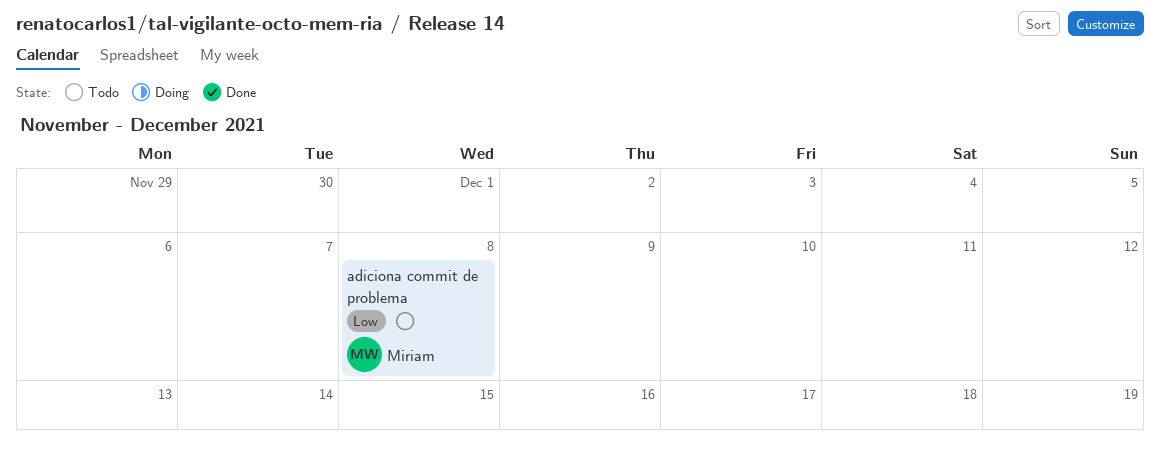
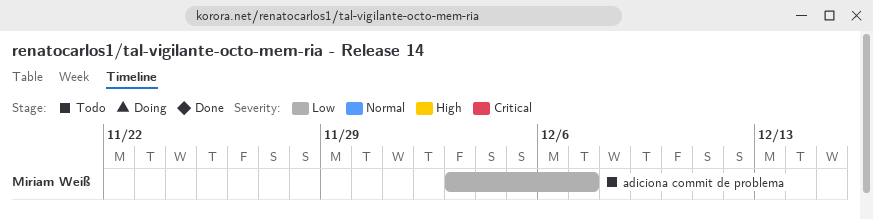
adiciona commit de problema, due: Dec 8 -> Dec 7

